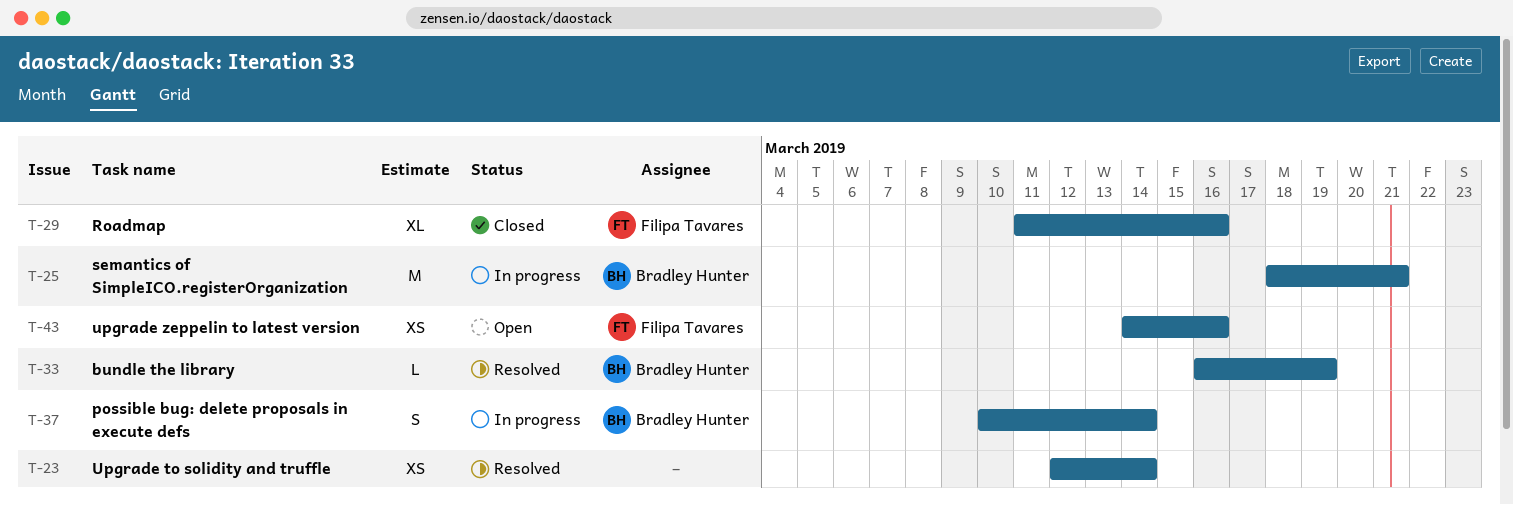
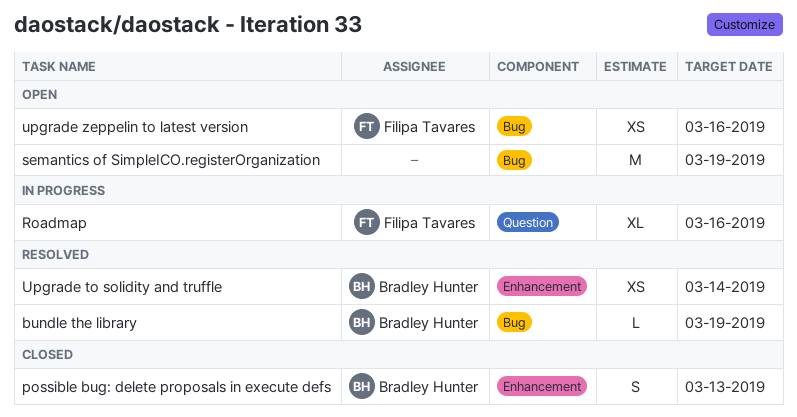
possible bug: delete proposals in execute defs, status: In progress -> Closed
possible bug: delete proposals in execute defs, due: Mar 14 -> Mar 13
Roadmap, status: Closed -> In progress
semantics of SimpleICO.registerOrganization, status: In progress -> Open
semantics of SimpleICO.registerOrganization, owner: Bradley Hunter -> none
semantics of SimpleICO.registerOrganization, due: Mar 21 -> Mar 19
Upgrade to solidity and truffle, owner: none -> Bradley Hunter

